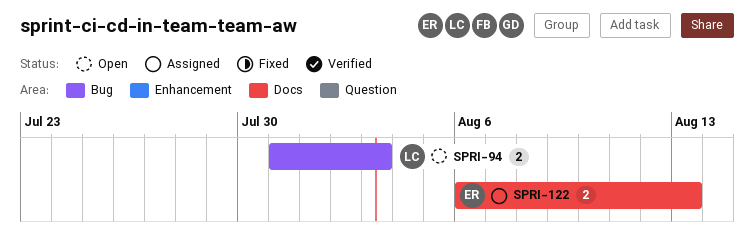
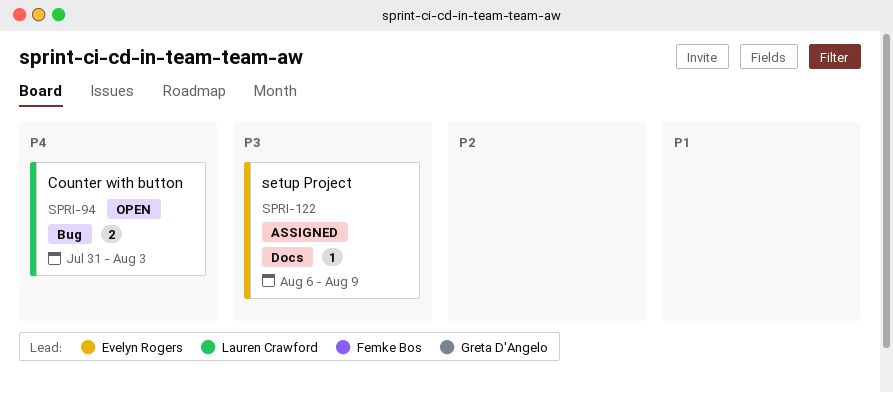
SPRI-122, estimate: 2 -> 1
SPRI-122, due: Aug 13 -> Aug 9

